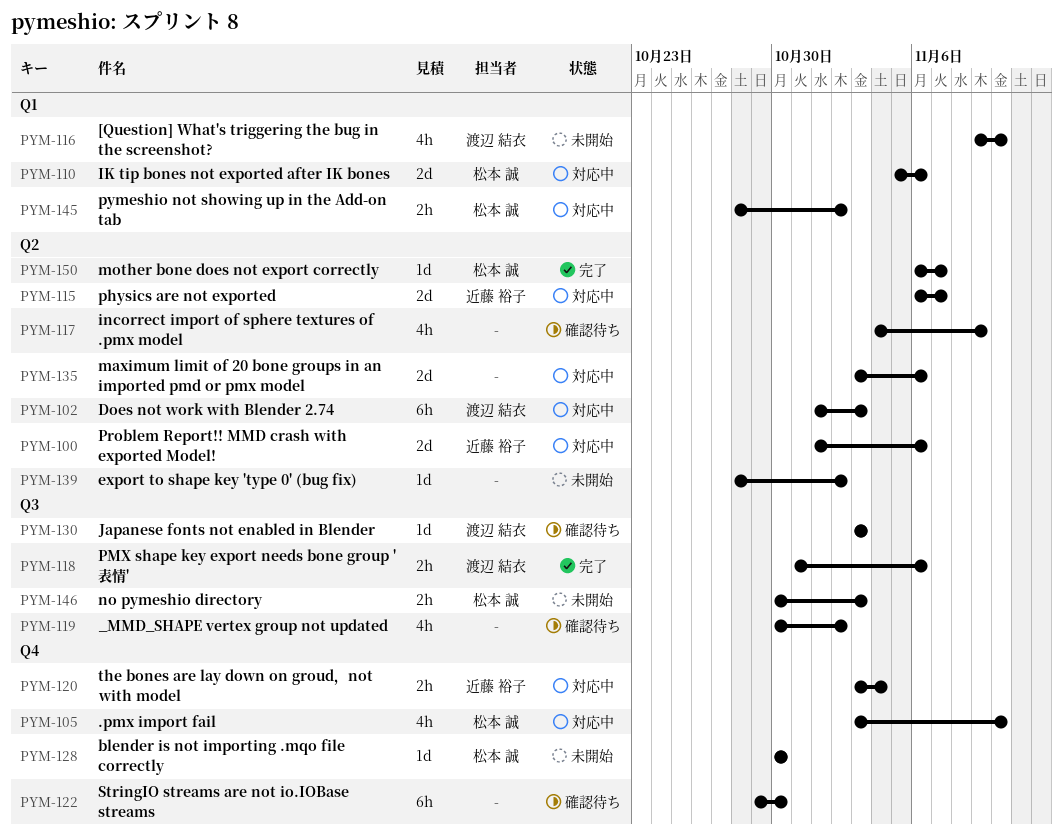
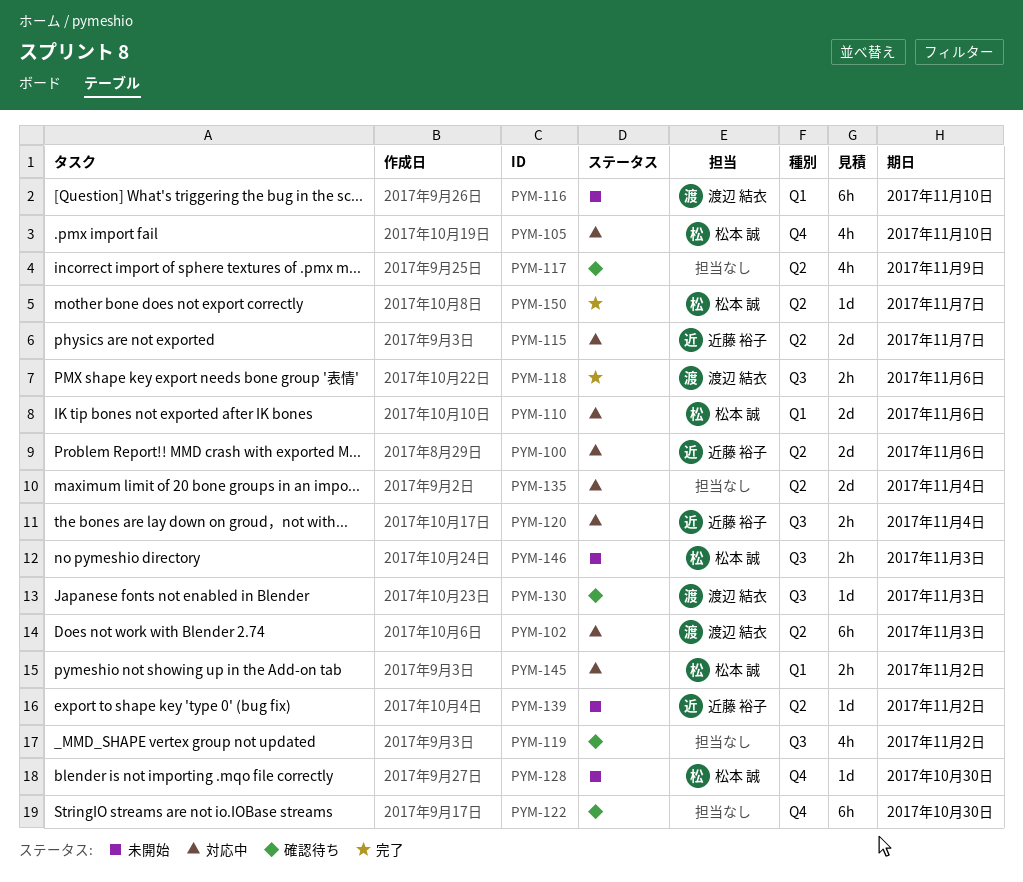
PYM-116, estimate: 4h -> 6h
PYM-120, label: Q4 -> Q3
PYM-135, due: Nov 6 -> Nov 4
PYM-139, owner: none -> 近藤 裕子

